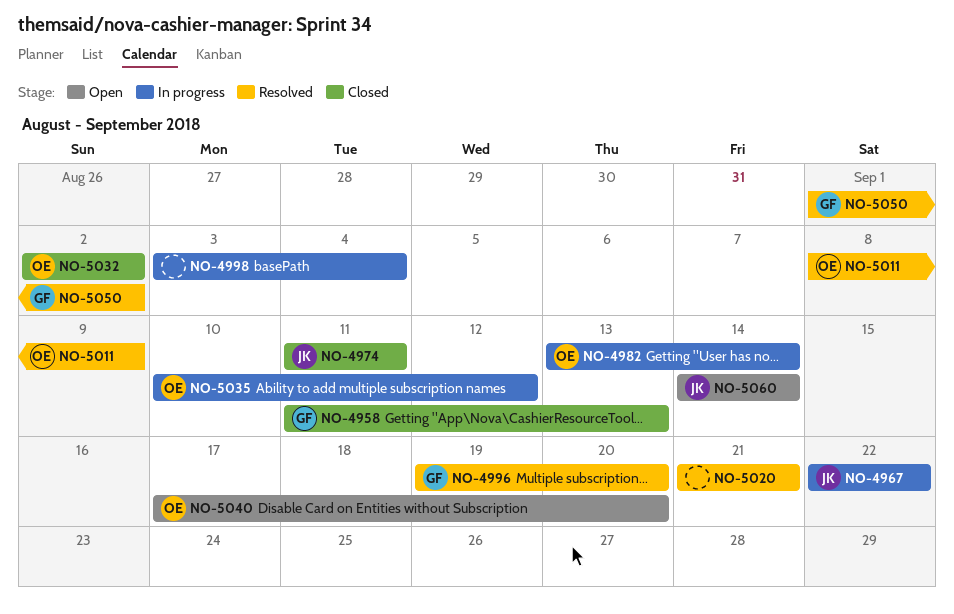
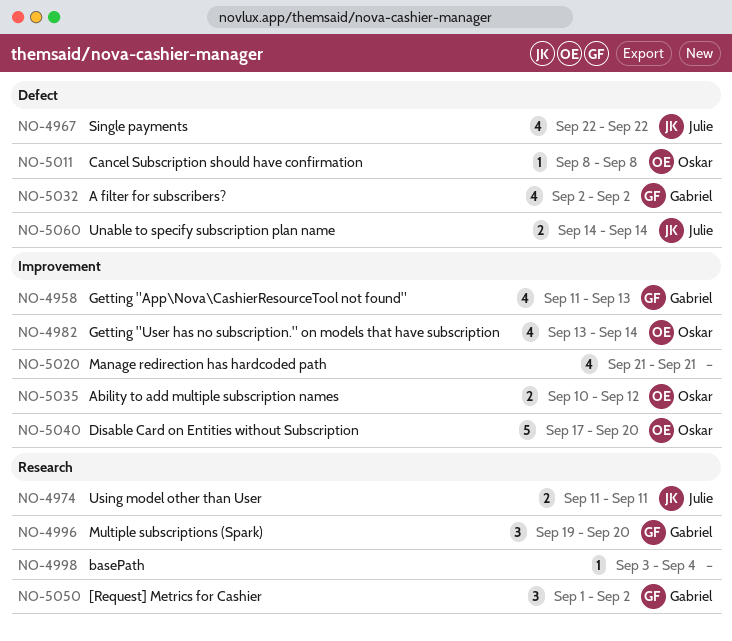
NO-5011, due: Sep 9 -> Sep 8
NO-5032, owner: Oskar -> Gabriel

